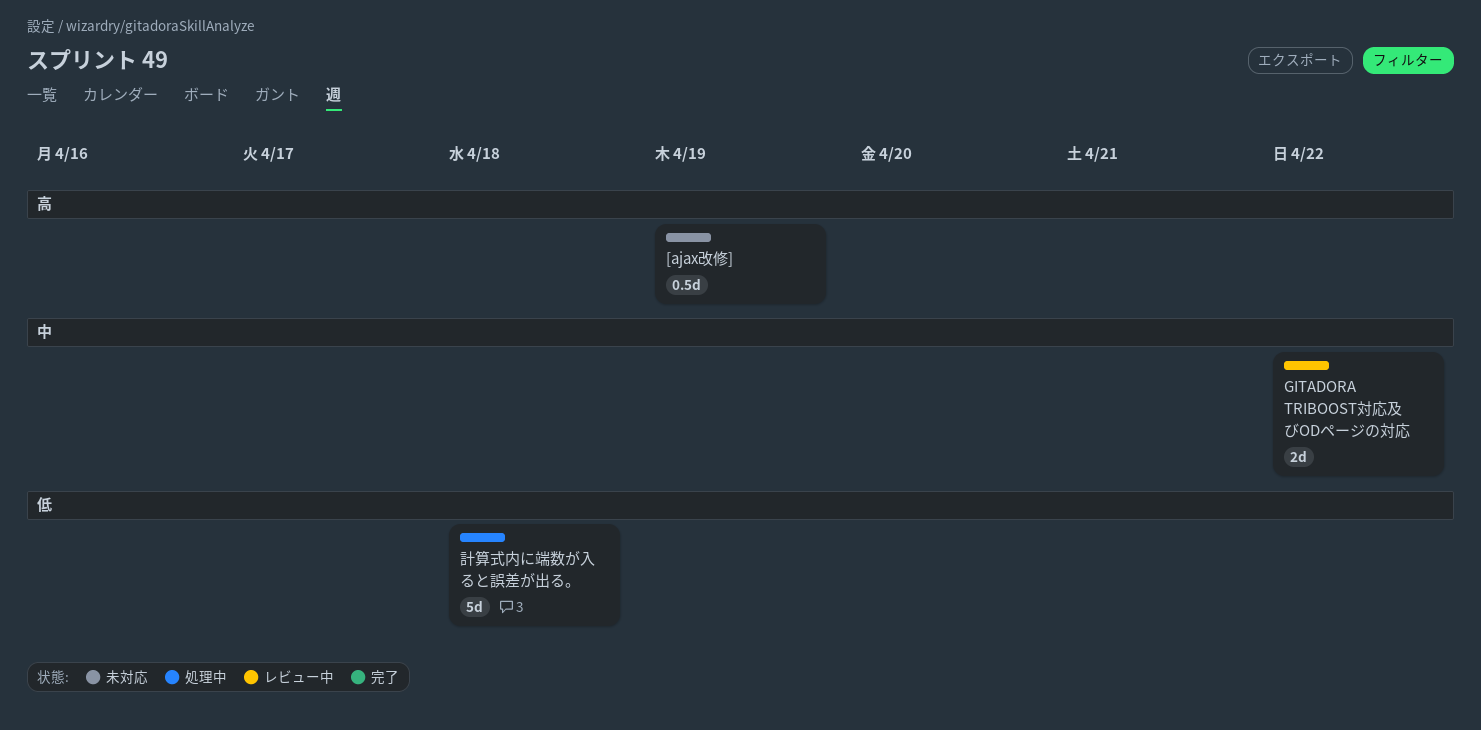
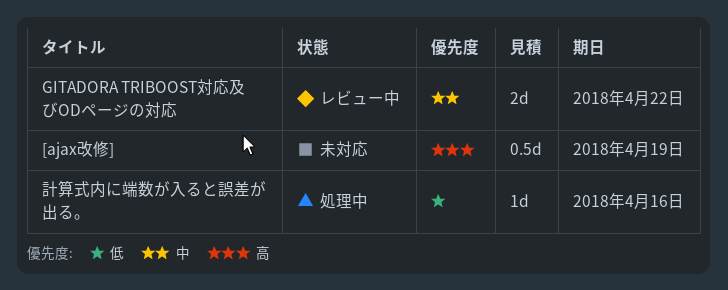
計算式内に端数が入ると誤差が出る。, estimate: 5d -> 1d
計算式内に端数が入ると誤差が出る。, due: Apr 18 -> Apr 16

